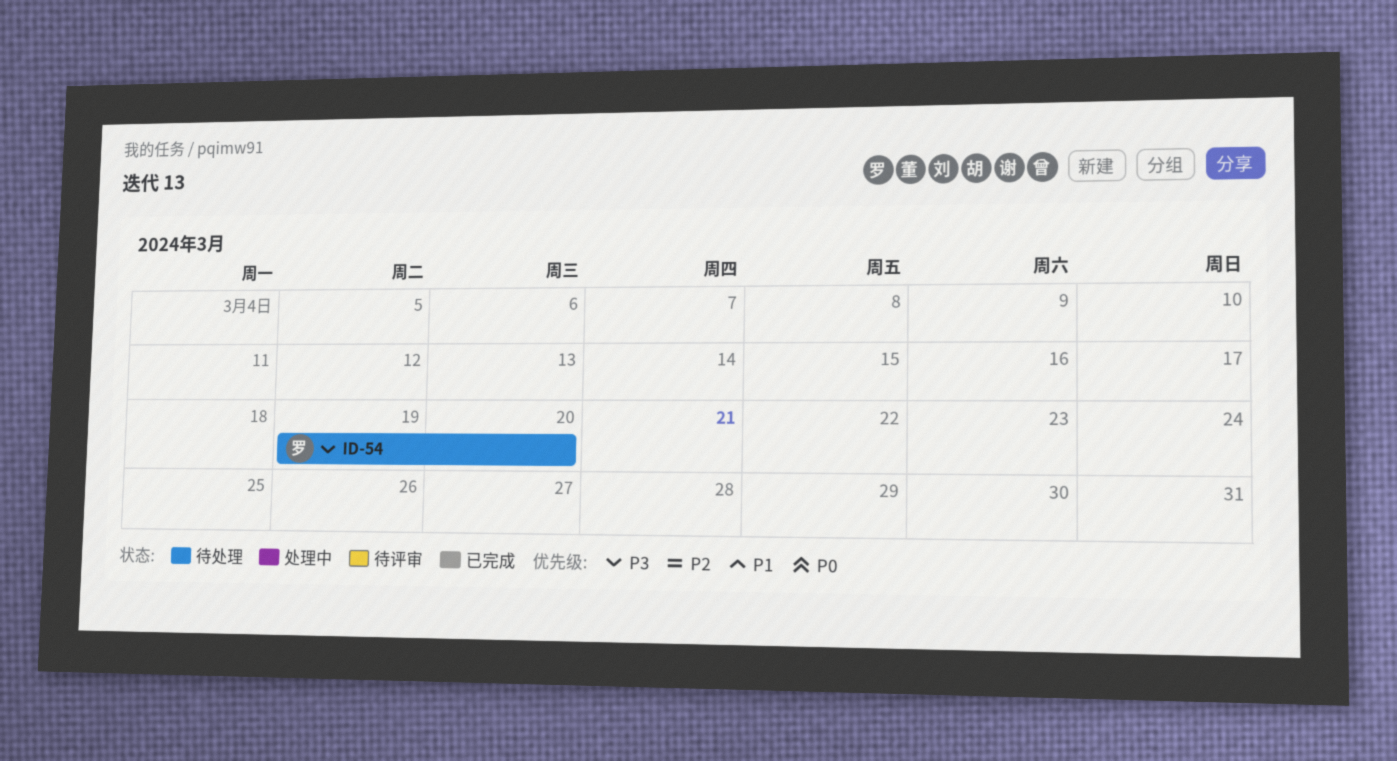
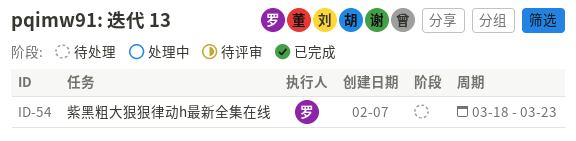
ID-54, start: Mar 19 -> Mar 18
ID-54, due: Mar 20 -> Mar 23

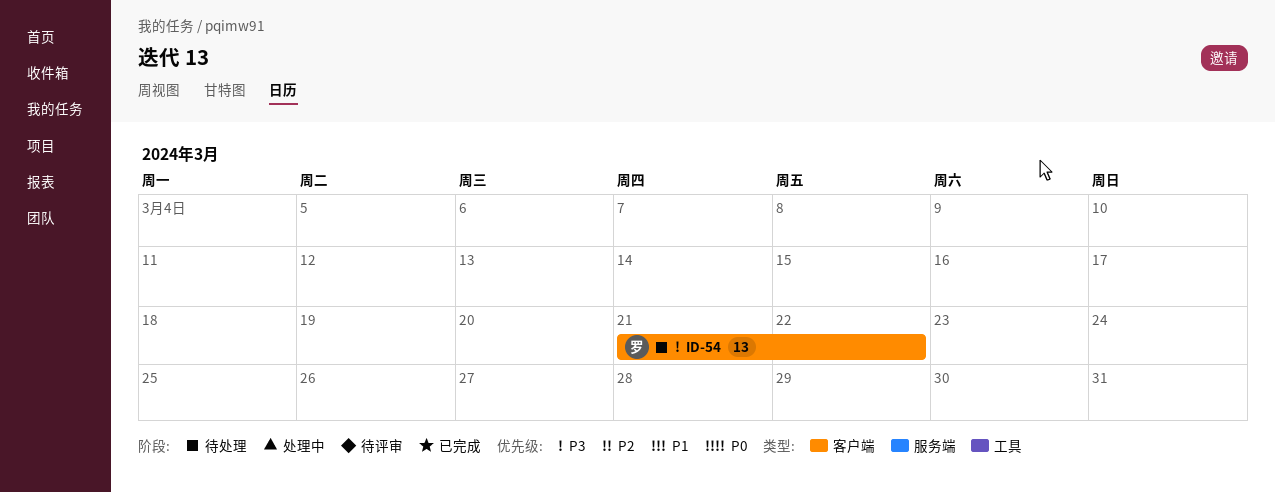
ID-54, start: Mar 18 -> Mar 21
ID-54, due: Mar 23 -> Mar 22

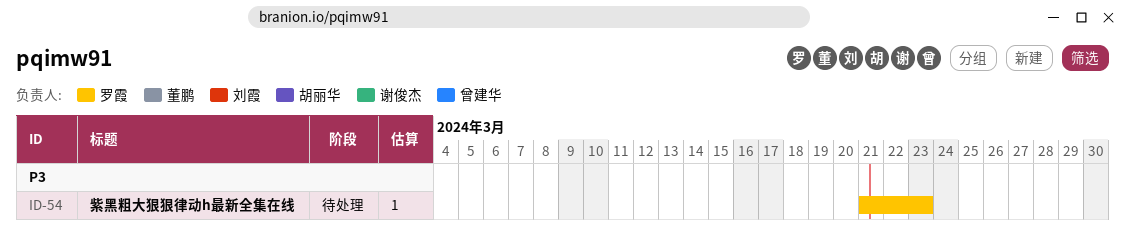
ID-54, estimate: 13 -> 1
ID-54, due: Mar 22 -> Mar 23

